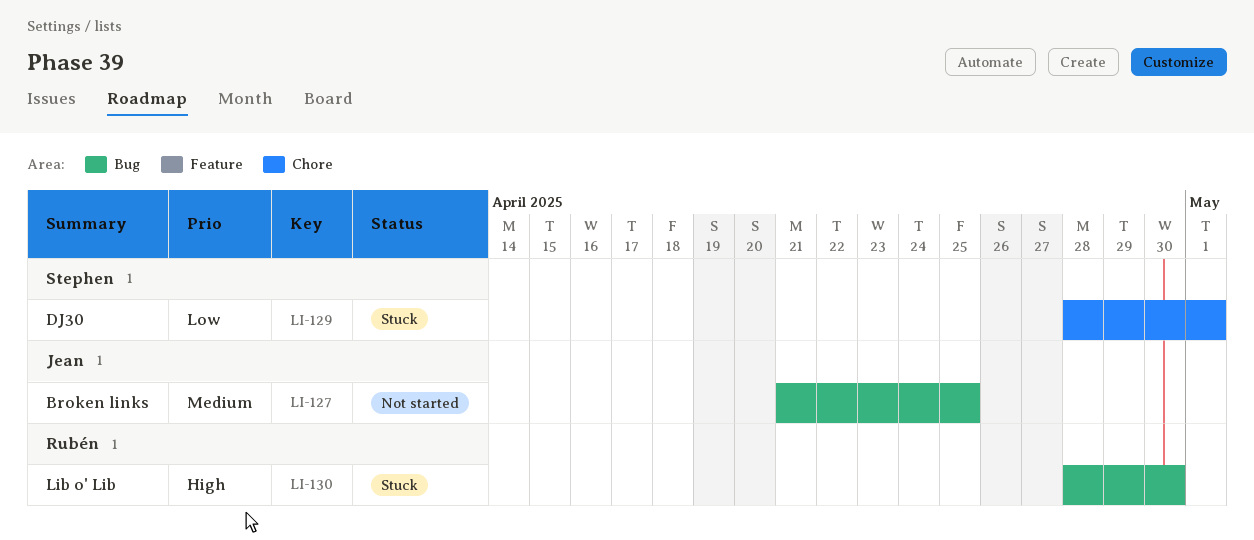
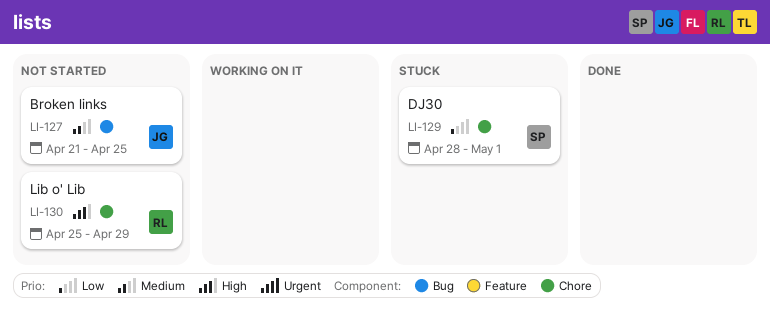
LI-130, status: Stuck -> Not started
LI-130, label: Bug -> Chore
LI-130, start: Apr 28 -> Apr 25
LI-130, due: Apr 30 -> Apr 29

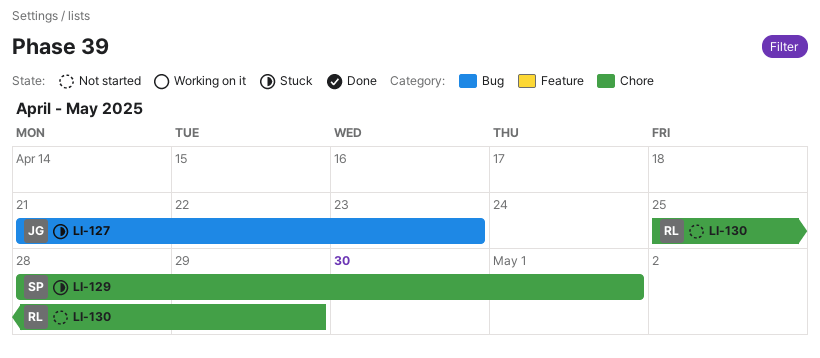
LI-127, status: Not started -> Stuck
LI-127, due: Apr 25 -> Apr 23

